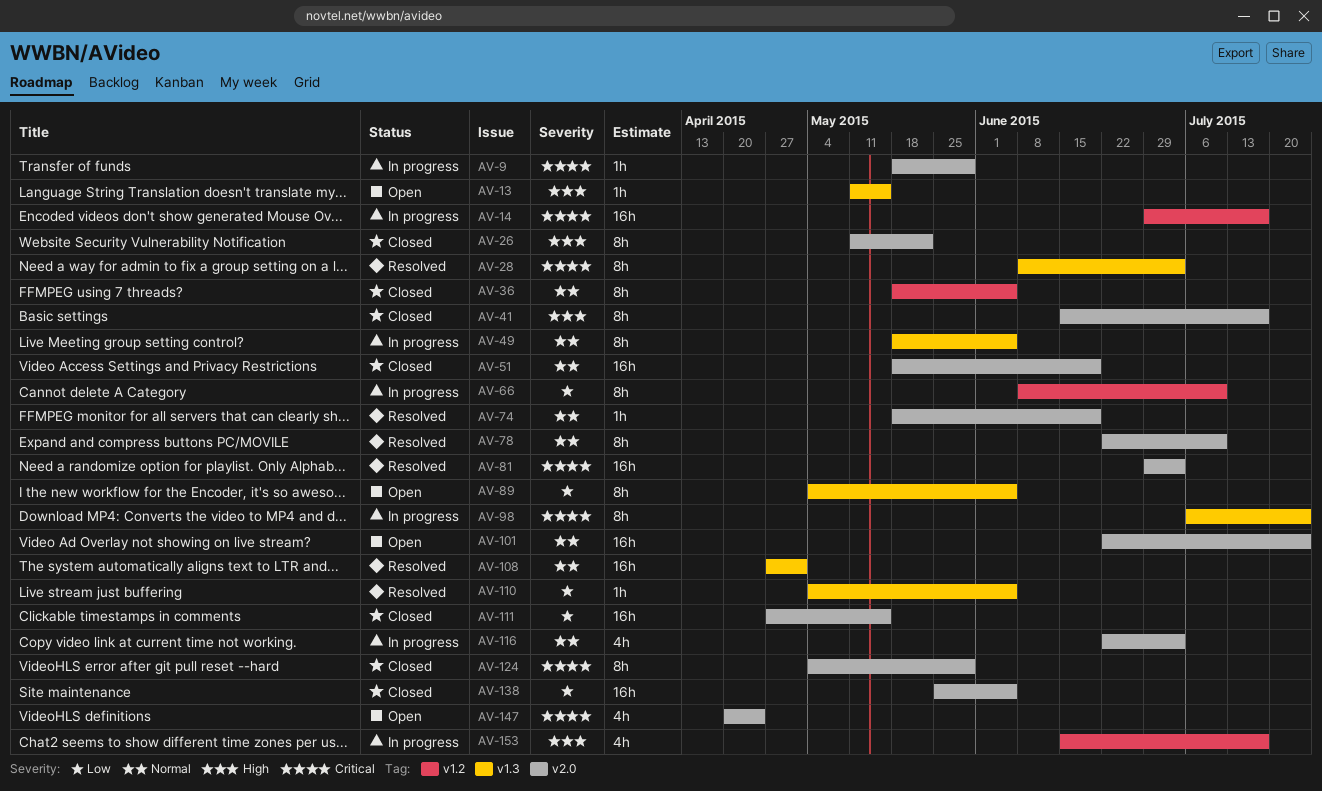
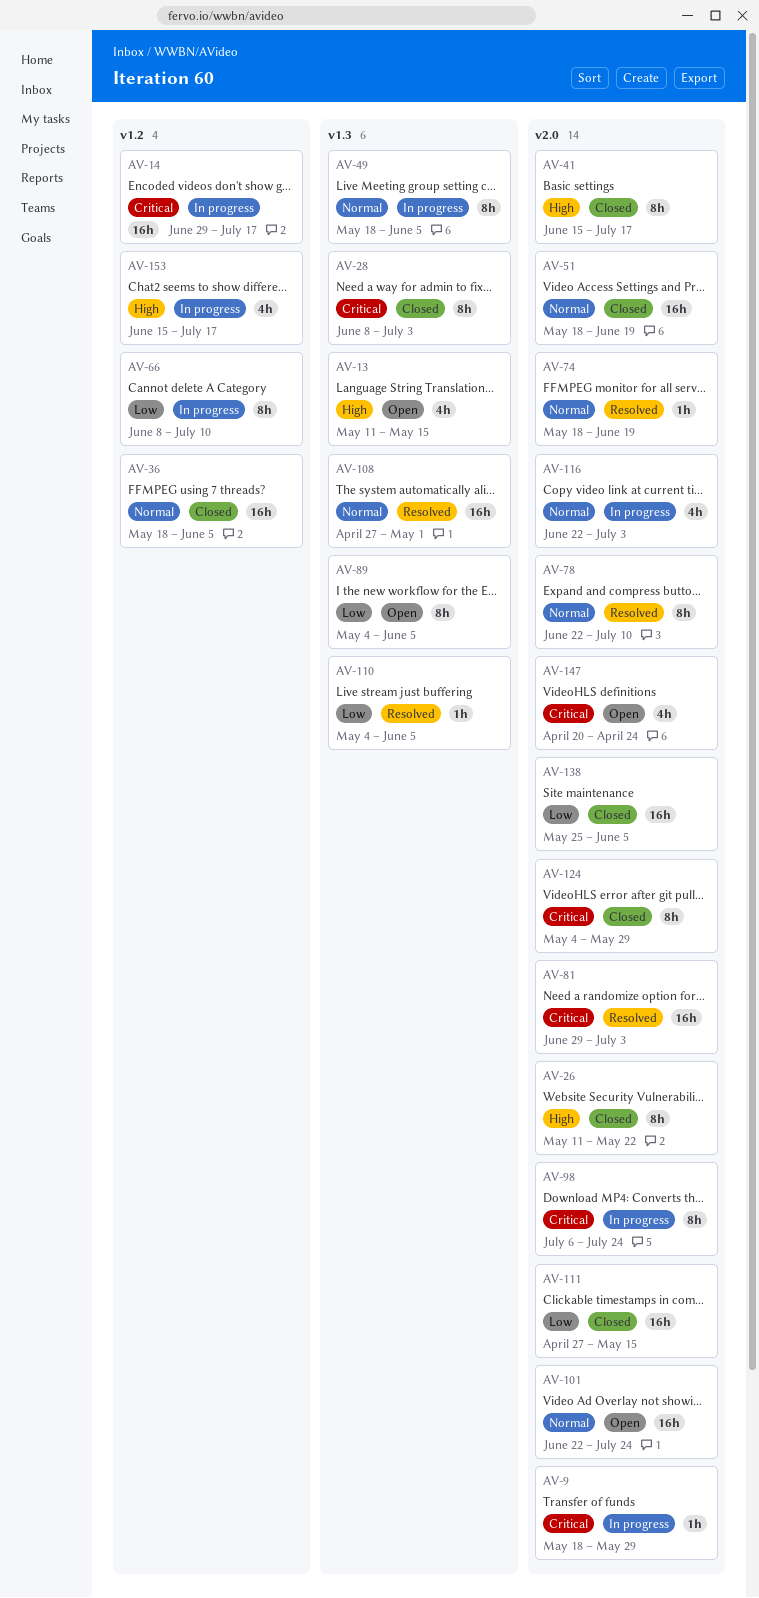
AV-13, estimate: 1h -> 4h
AV-28, status: Resolved -> Closed
AV-36, estimate: 8h -> 16h
AV-98, label: v1.3 -> v2.0

